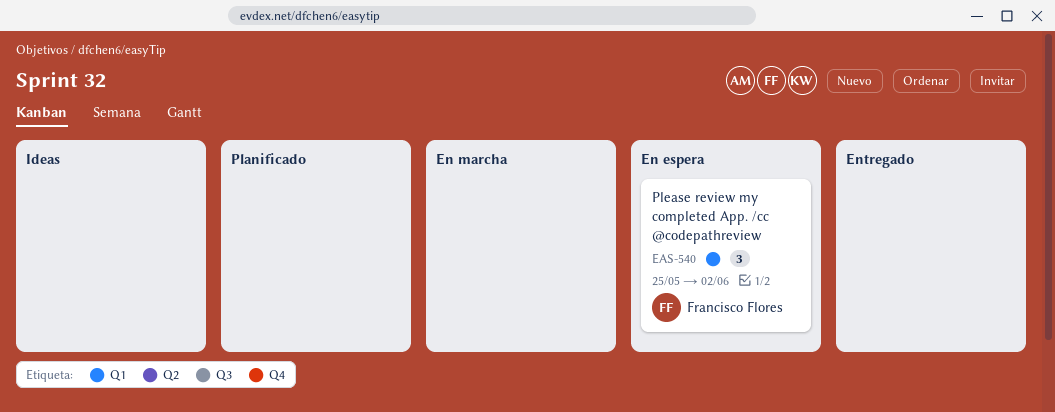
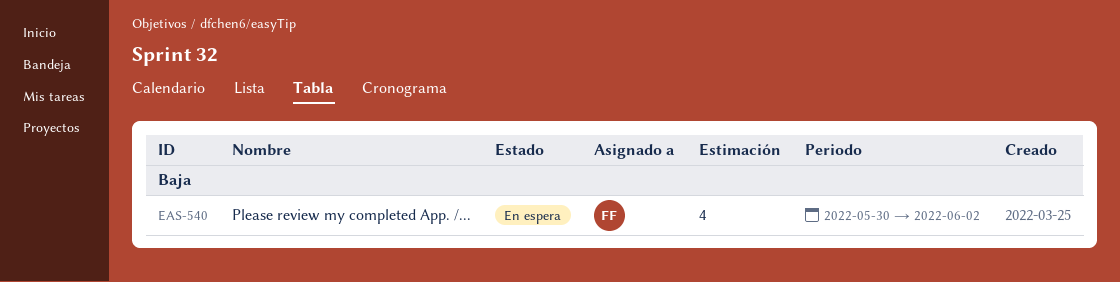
EAS-540, estimate: 3 -> 4
EAS-540, start: May 25 -> May 30

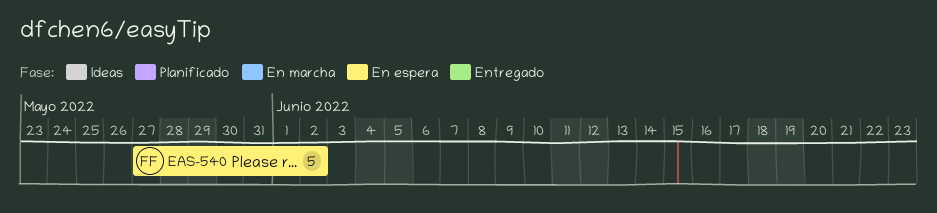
EAS-540, estimate: 4 -> 5
EAS-540, start: May 30 -> May 27

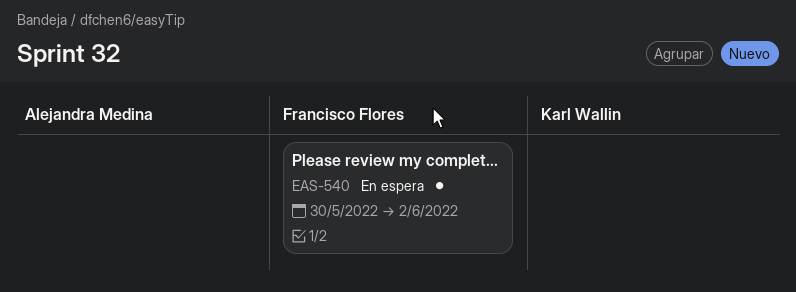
EAS-540, estimate: 5 -> 1
EAS-540, start: May 27 -> May 30

